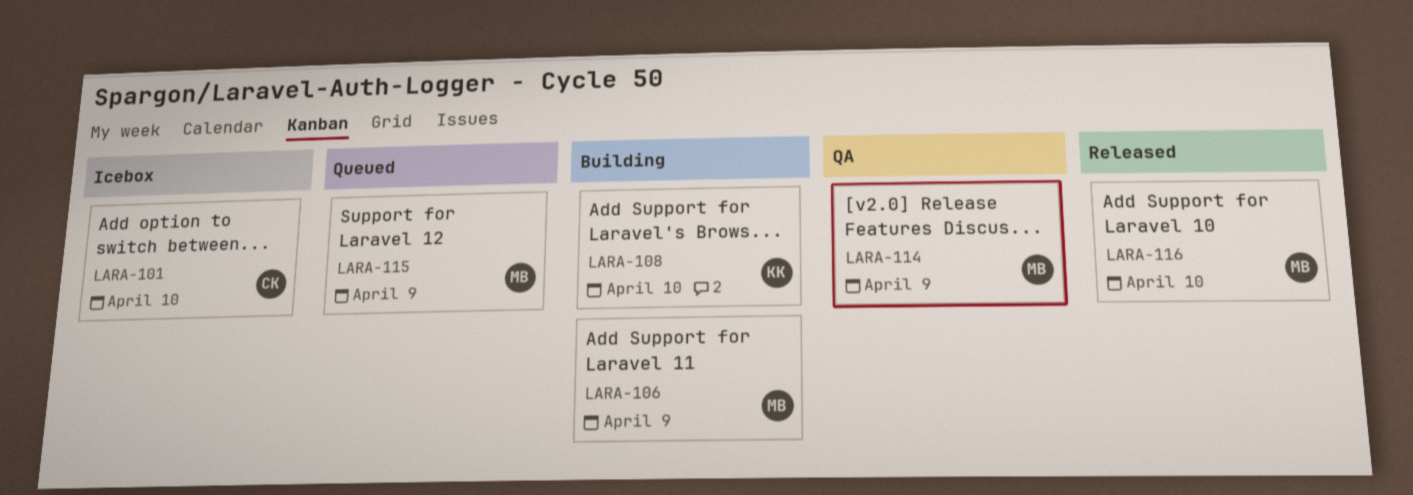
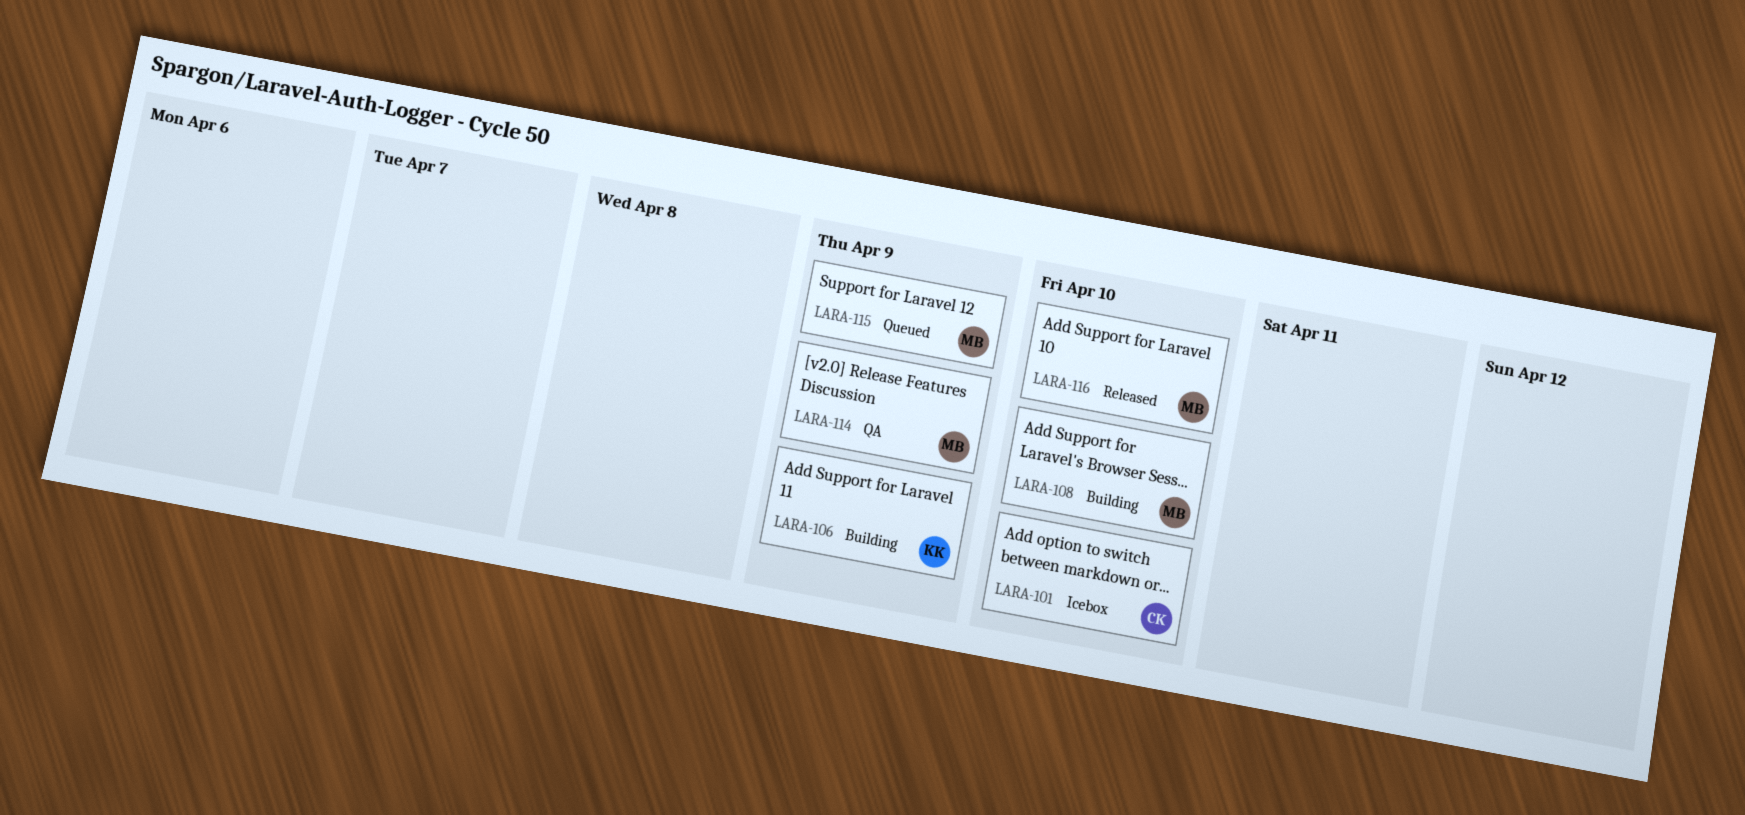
LARA-106, owner: MB -> KK
LARA-108, owner: KK -> MB

